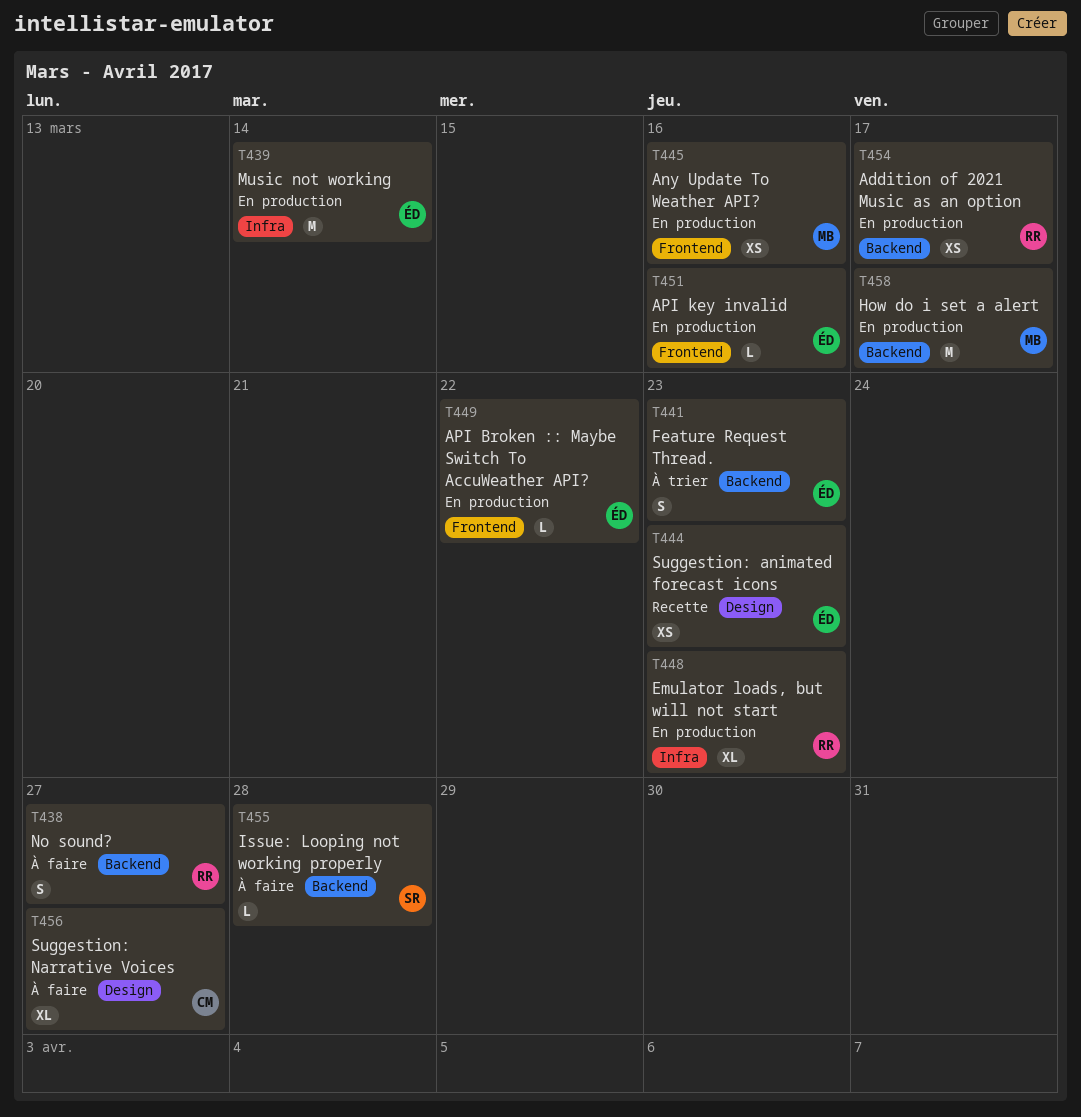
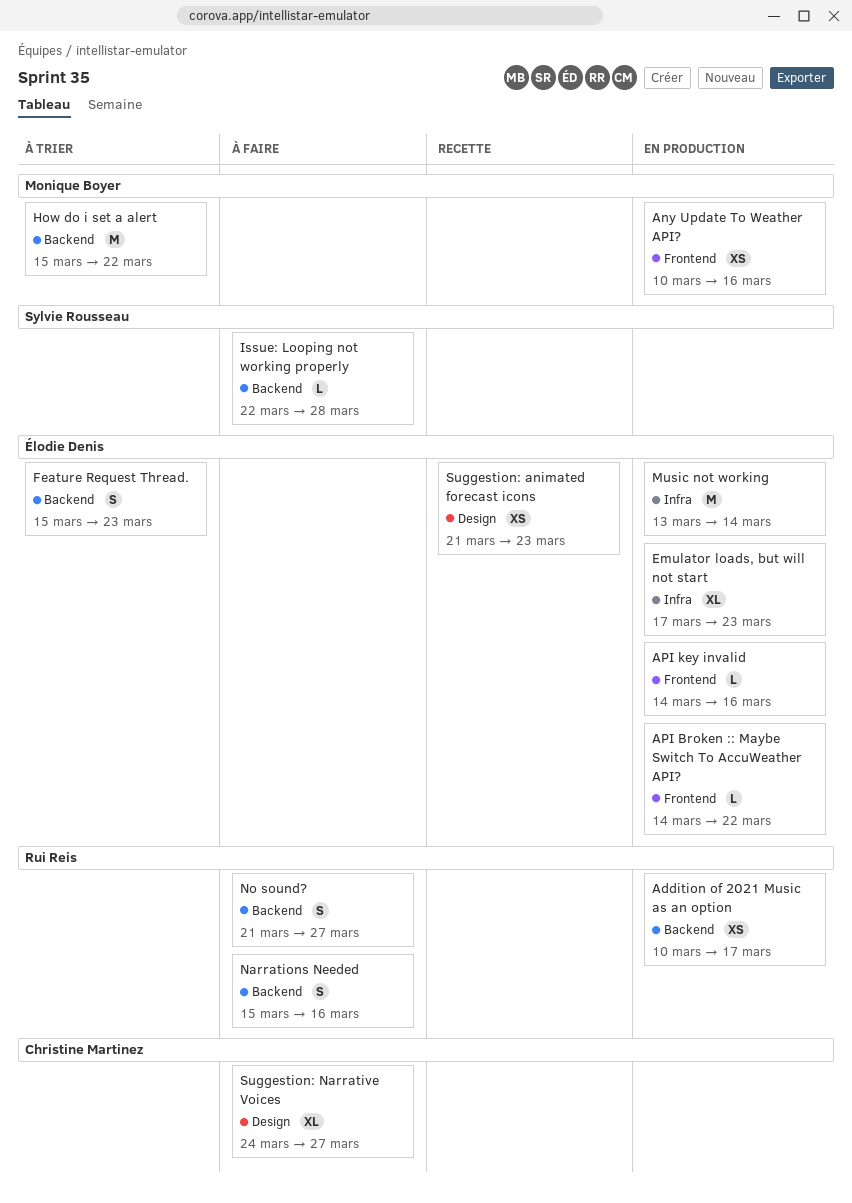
Emulator loads, but will not start, owner: Rui Reis -> Élodie Denis
How do i set a alert, status: En production -> À trier
How do i set a alert, due: Mar 17 -> Mar 22
Narrations Needed: none -> present

